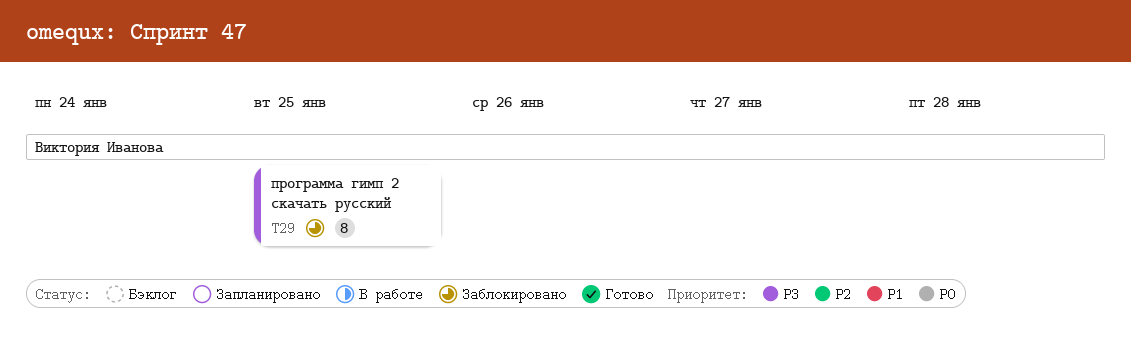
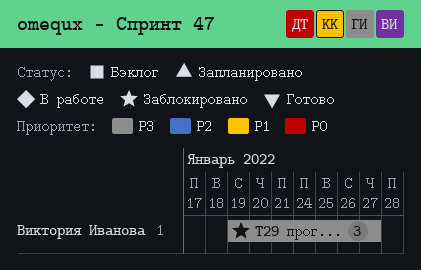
T29, estimate: 8 -> 3
T29, due: Jan 25 -> Jan 27

